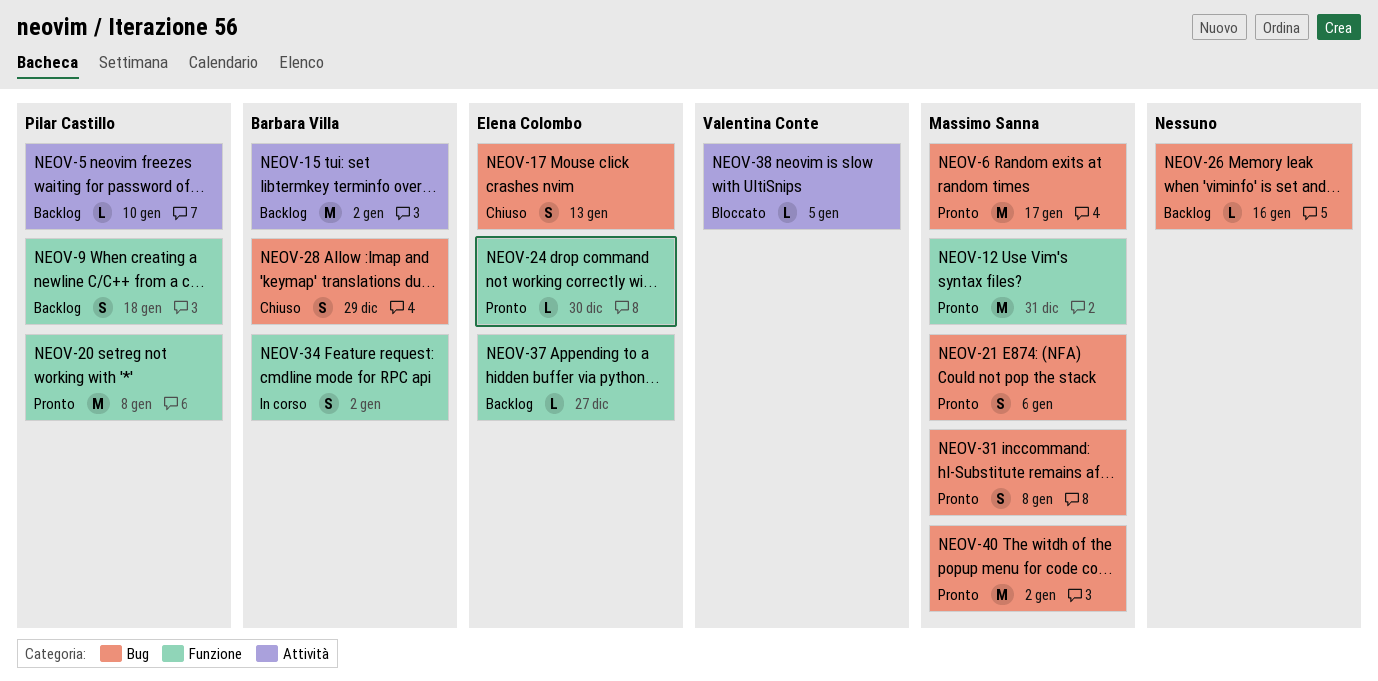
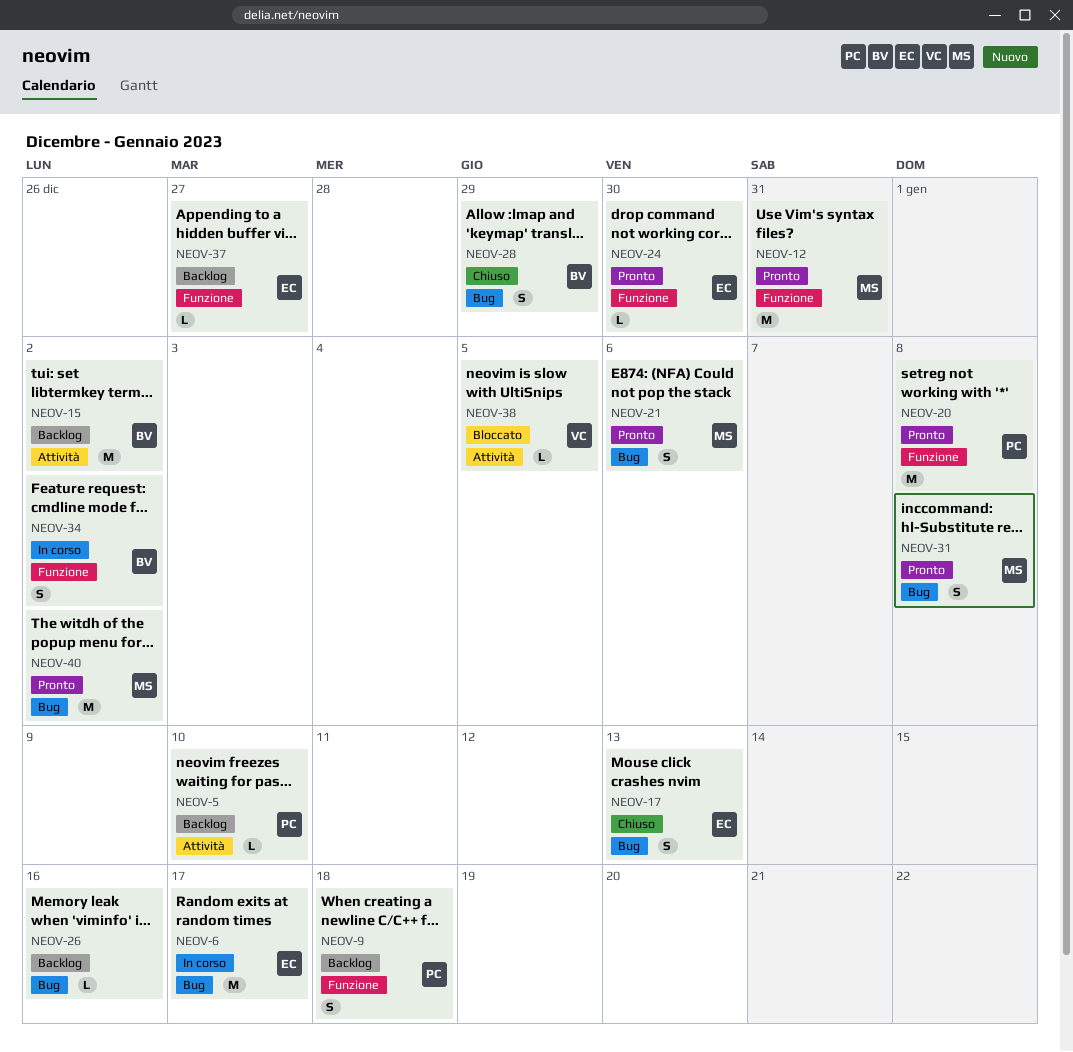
NEOV-6, status: Pronto -> In corso
NEOV-6, owner: Massimo Sanna -> Elena Colombo

